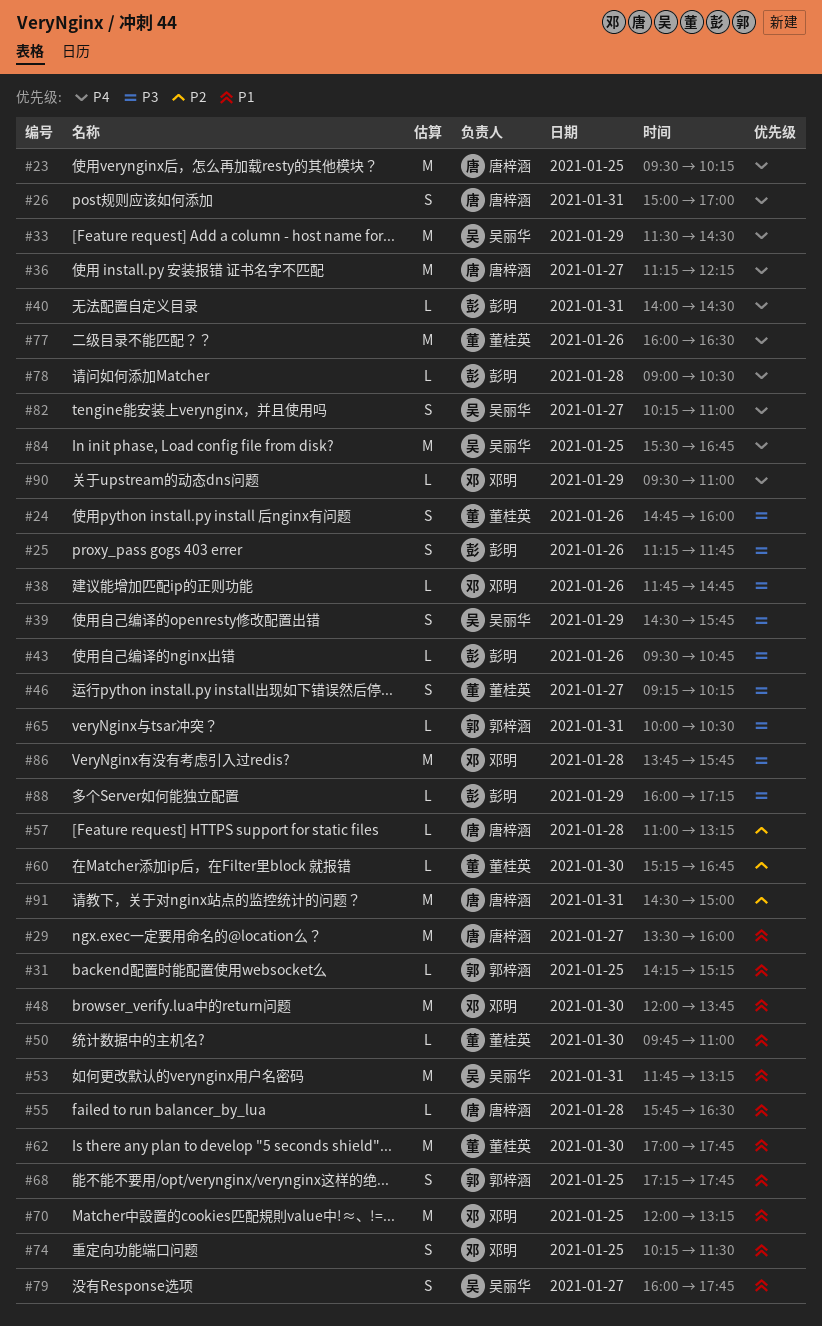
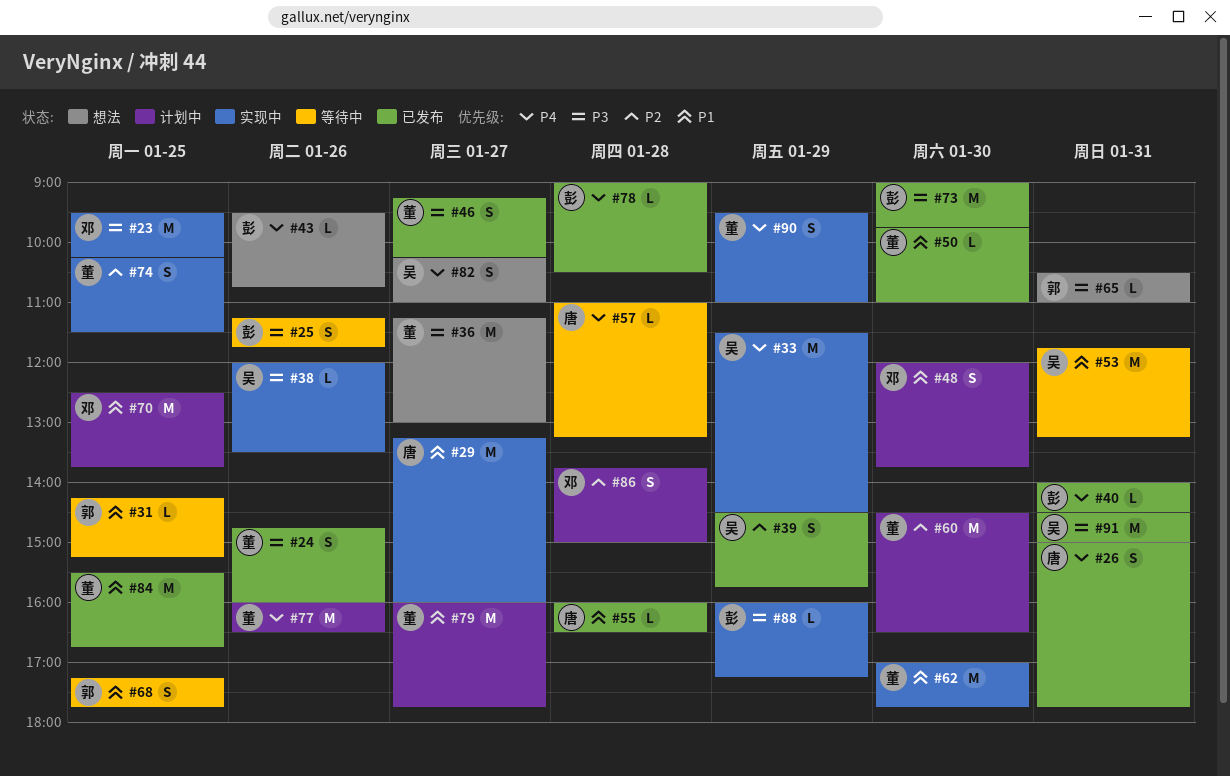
#23, owner: 唐梓涵 -> 邓明
#23, priority: P4 -> P3
#26, ends: 17:00 -> 17:45
#29, begins: 13:30 -> 13:15
#36, owner: 唐梓涵 -> 董桂英
#36, priority: P4 -> P3
#36, ends: 12:15 -> 13:00
#38, owner: 邓明 -> 吴丽华
#38, begins: 11:45 -> 12:00
#38, ends: 14:45 -> 13:30
#39, priority: P3 -> P2
#43, priority: P3 -> P4
#48, estimate: M -> S
#55, begins: 15:45 -> 16:00
#57, priority: P2 -> P4
#60, estimate: L -> M
#60, begins: 15:15 -> 14:30
#60, ends: 16:45 -> 16:30
#65, begins: 10:00 -> 10:30
#65, ends: 10:30 -> 11:00
#70, begins: 12:00 -> 12:30
#70, ends: 13:15 -> 13:45
#73: none -> present
#74, owner: 邓明 -> 董桂英
#74, priority: P1 -> P2
#79, owner: 吴丽华 -> 董桂英
#79, estimate: S -> M
#84, owner: 吴丽华 -> 董桂英
#84, priority: P4 -> P1
#86, priority: P3 -> P2
#86, estimate: M -> S
#86, ends: 15:45 -> 15:00
#90, owner: 邓明 -> 董桂英
#90, estimate: L -> S
#91, owner: 唐梓涵 -> 吴丽华
#91, priority: P2 -> P3

